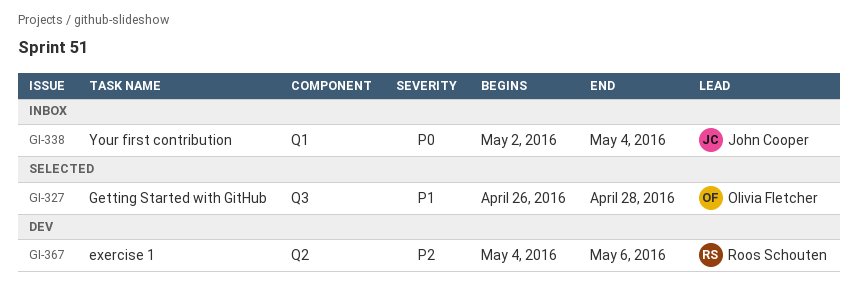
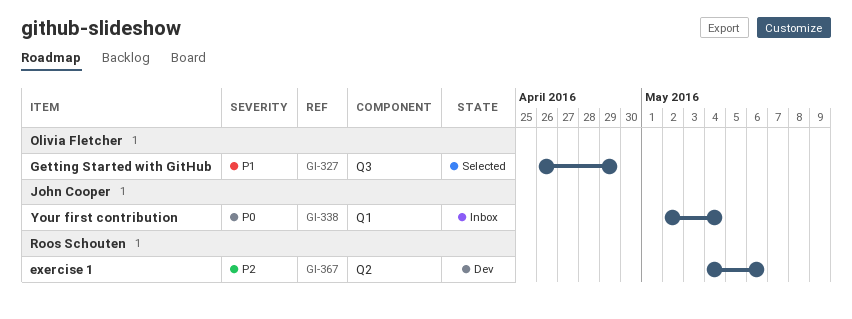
GI-327, due: Apr 28 -> Apr 29

